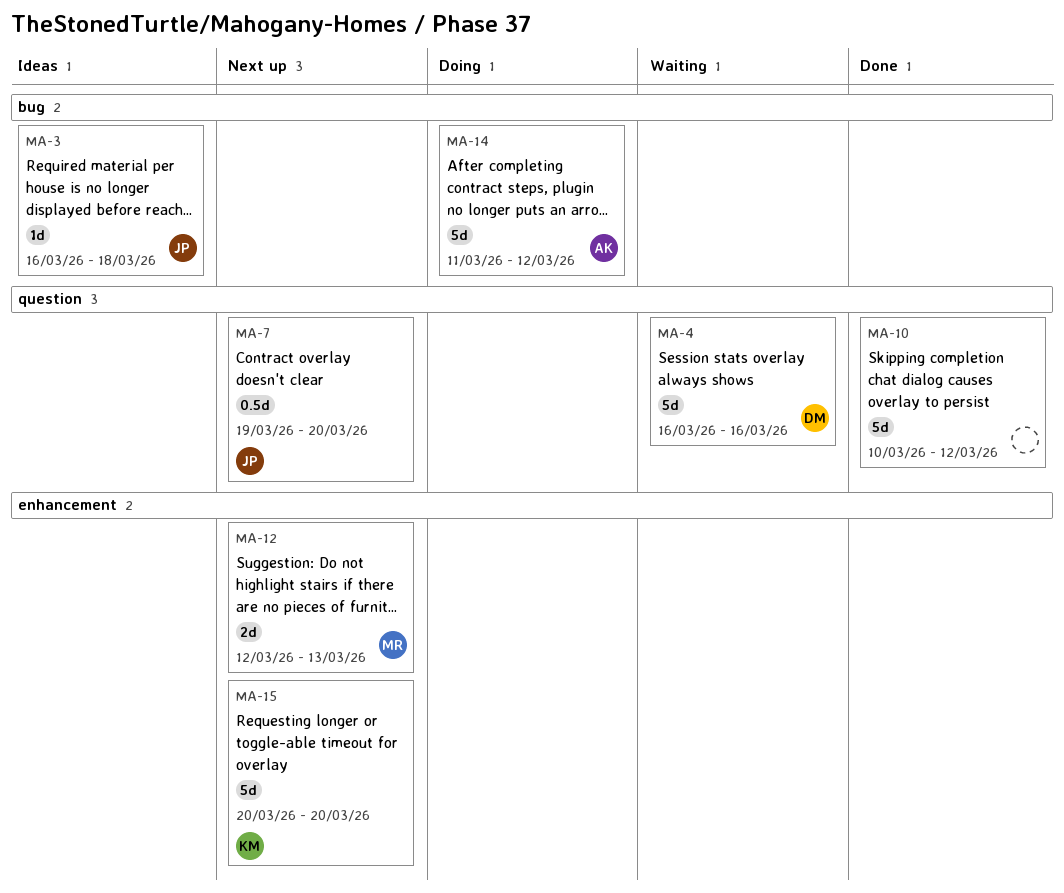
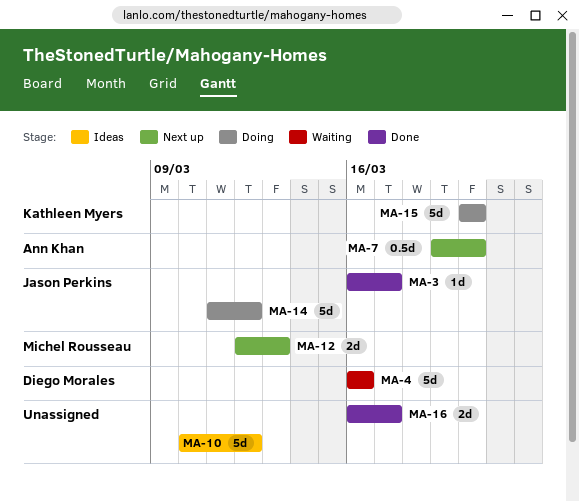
MA-3, status: Ideas -> Done
MA-3, due: Mar 18 -> Mar 17
MA-7, owner: Jason Perkins -> Ann Khan
MA-10, status: Done -> Ideas
MA-14, owner: Ann Khan -> Jason Perkins
MA-15, status: Next up -> Doing
MA-16: none -> present

